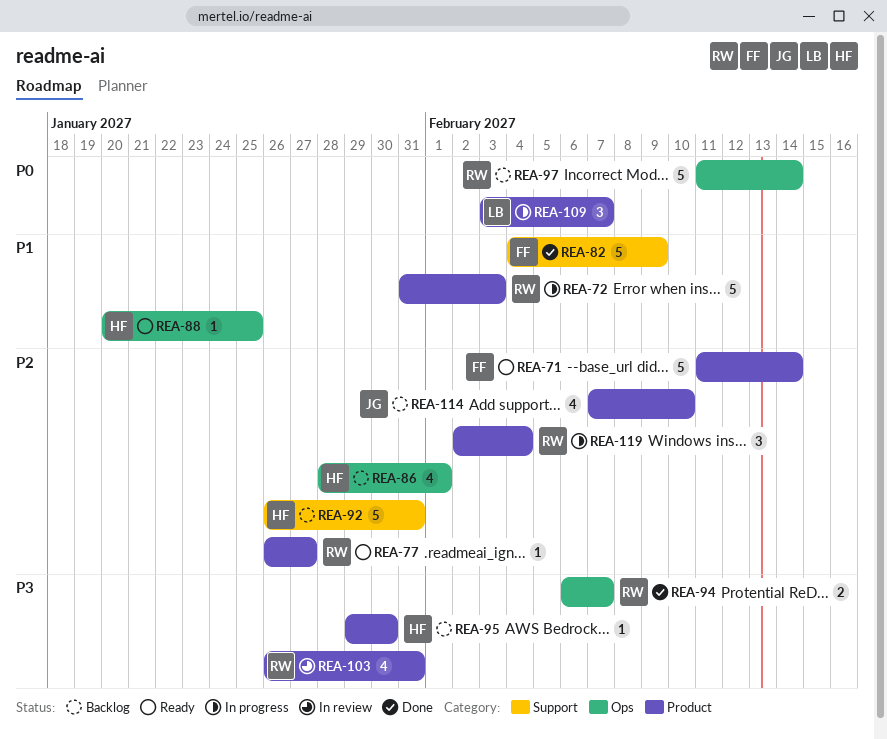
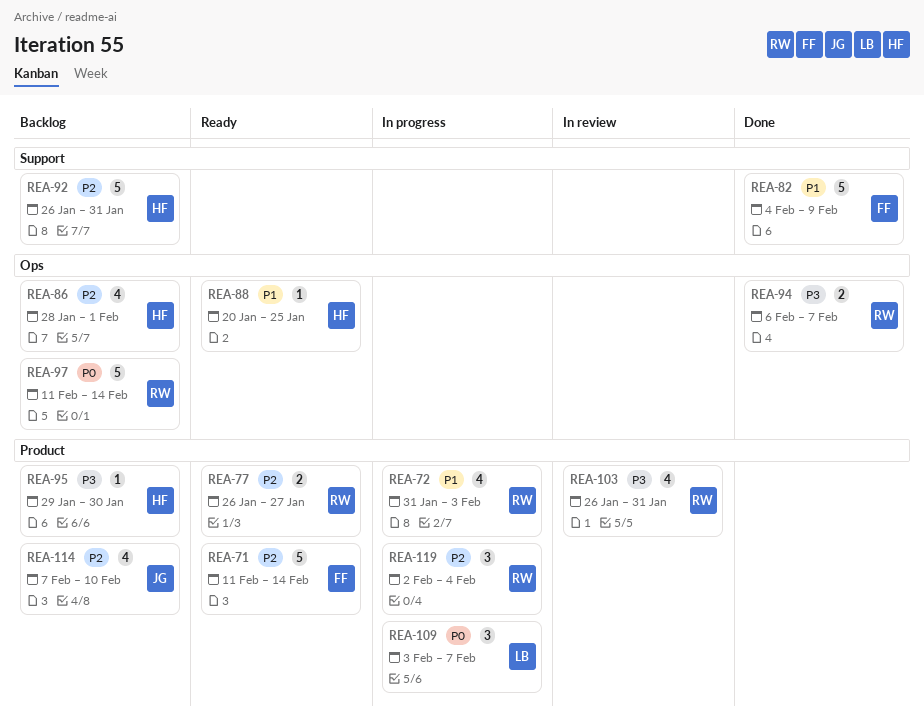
REA-72, estimate: 5 -> 4
REA-77, estimate: 1 -> 2

